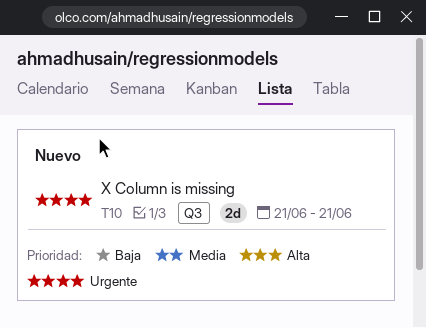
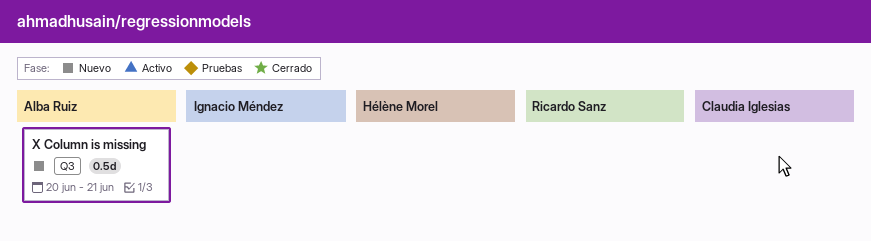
X Column is missing, estimate: 2d -> 0.5d
X Column is missing, start: Jun 21 -> Jun 20

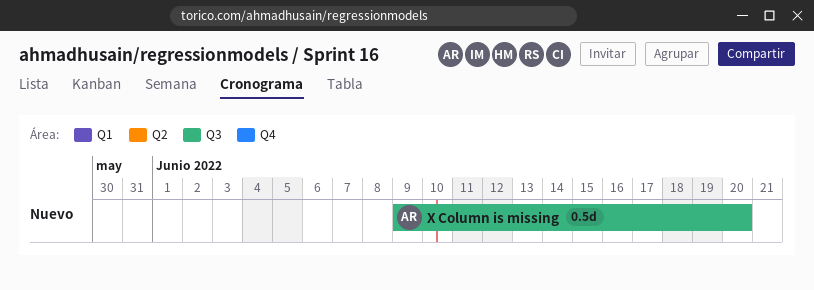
X Column is missing, start: Jun 20 -> Jun 9
X Column is missing, due: Jun 21 -> Jun 20

